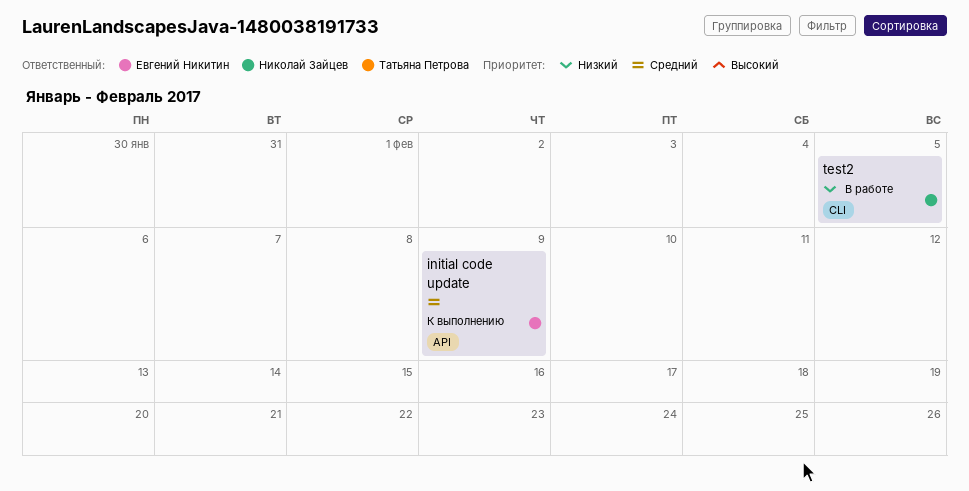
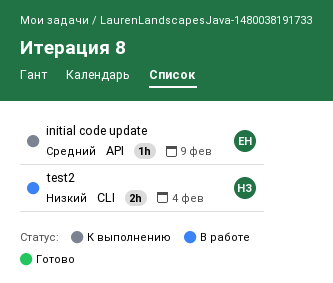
test2, due: Feb 5 -> Feb 4

